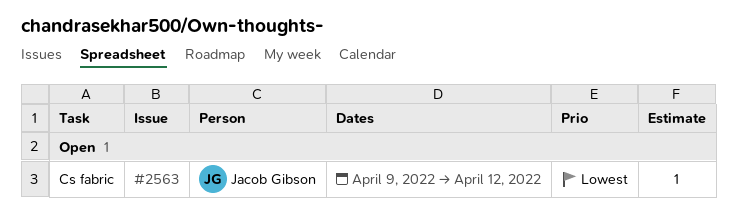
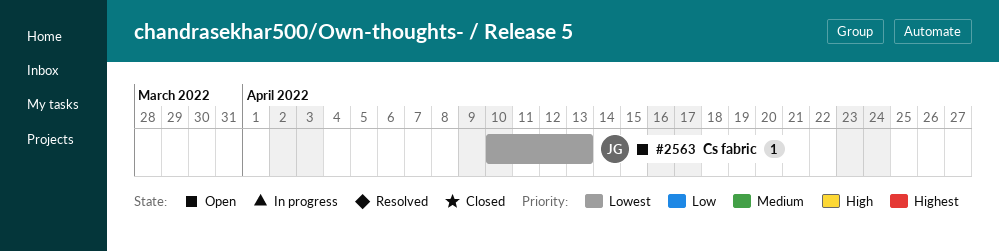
#2563, start: Apr 9 -> Apr 10
#2563, due: Apr 12 -> Apr 13

